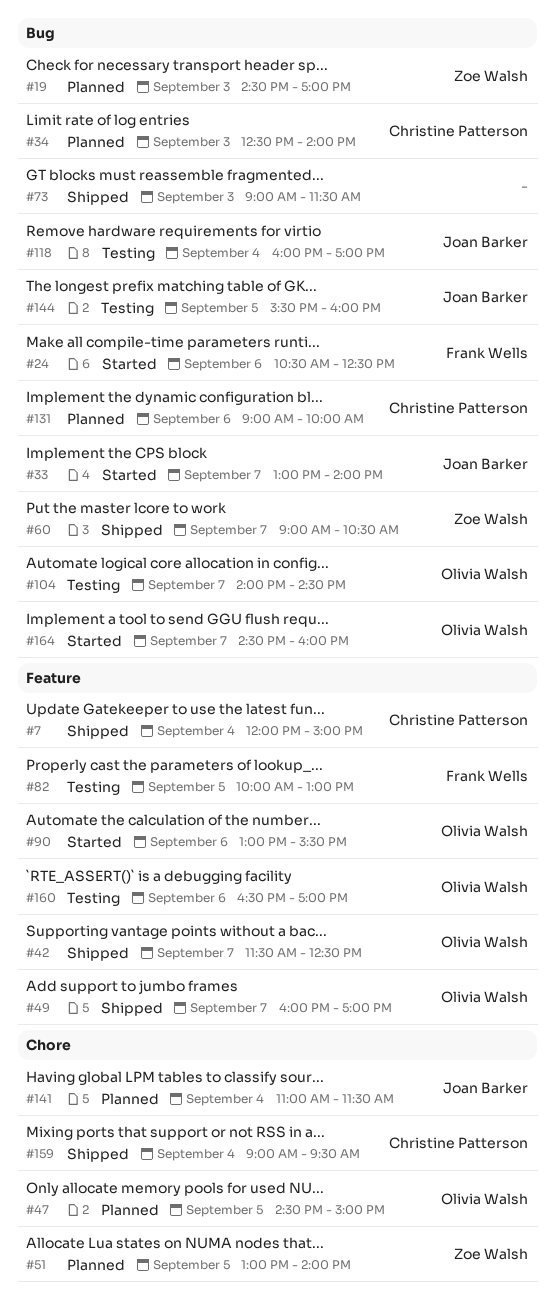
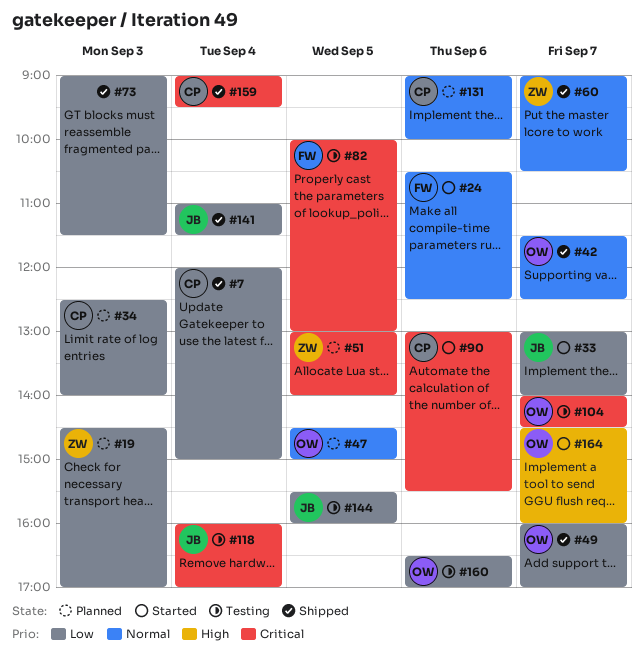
#90, owner: Olivia Walsh -> Christine Patterson
#141, status: Planned -> Shipped

